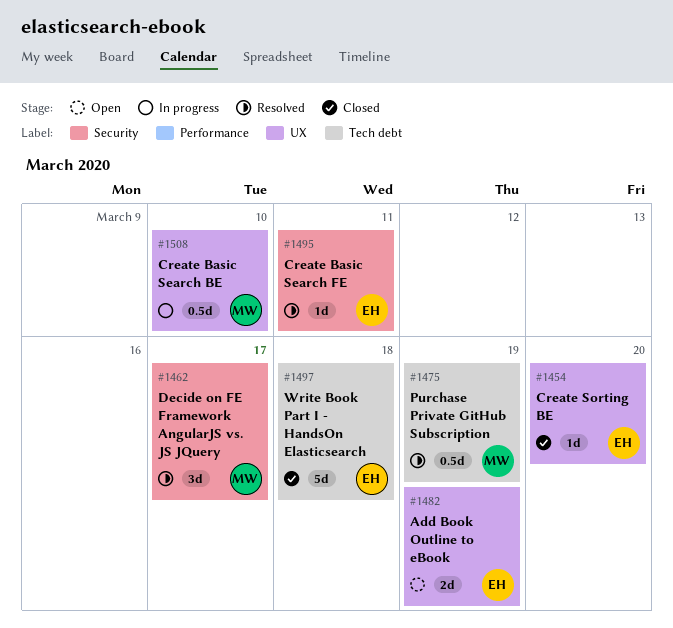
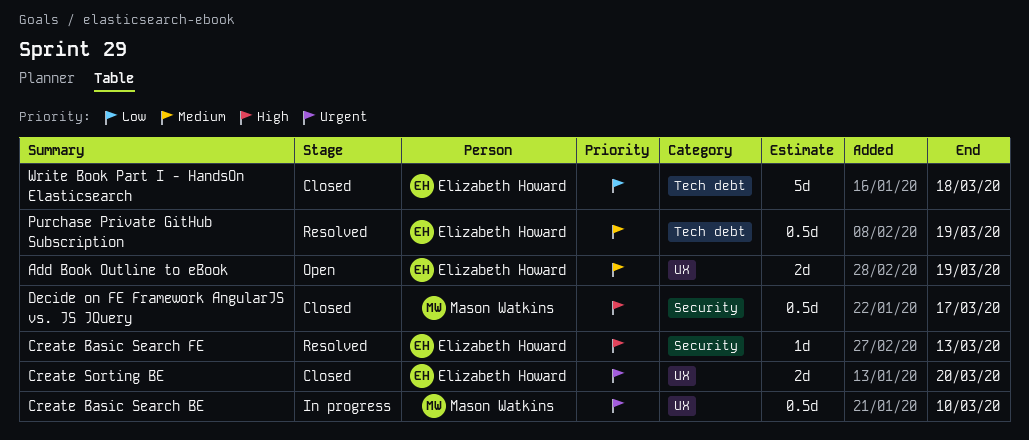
Create Basic Search FE, due: Mar 11 -> Mar 13
Create Sorting BE, estimate: 1d -> 2d
Decide on FE Framework AngularJS vs. JS JQuery, status: Resolved -> Closed
Decide on FE Framework AngularJS vs. JS JQuery, estimate: 3d -> 0.5d
Purchase Private GitHub Subscription, owner: Mason Watkins -> Elizabeth Howard

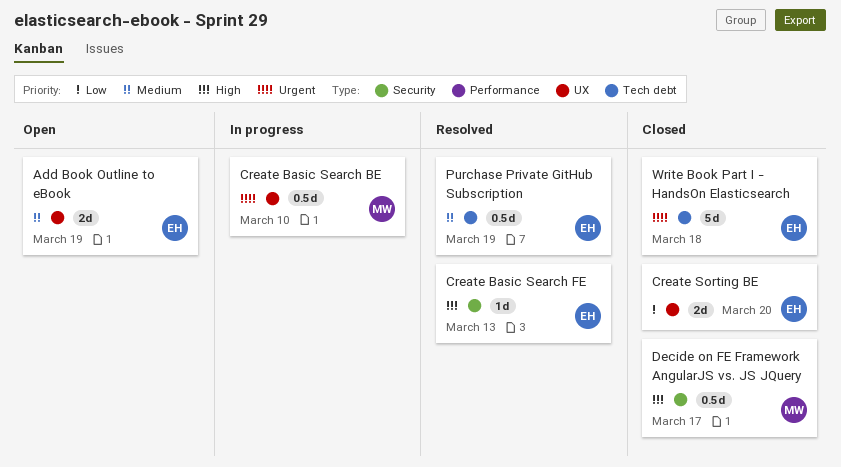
Create Sorting BE, priority: Urgent -> Low
Write Book Part I - HandsOn Elasticsearch, priority: Low -> Urgent

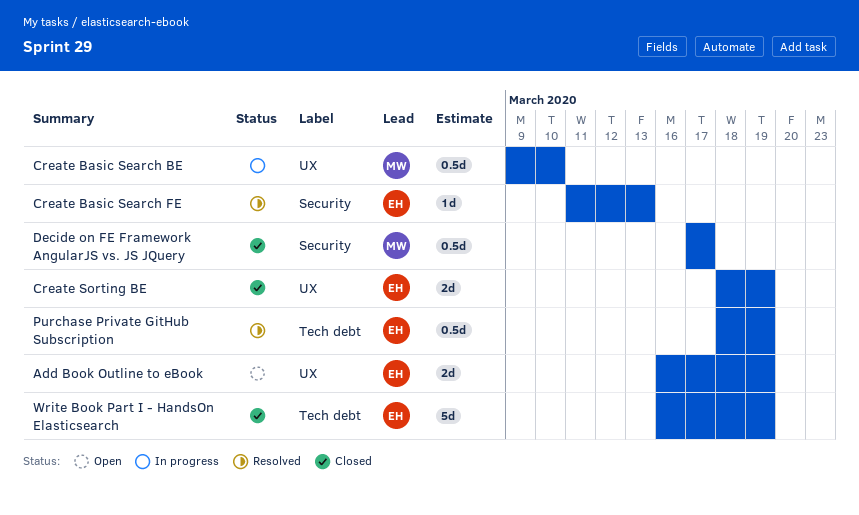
Create Sorting BE, due: Mar 20 -> Mar 19
Write Book Part I - HandsOn Elasticsearch, due: Mar 18 -> Mar 19

